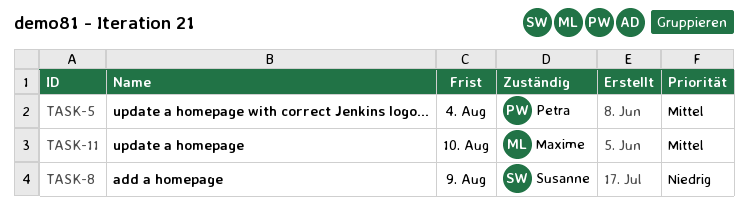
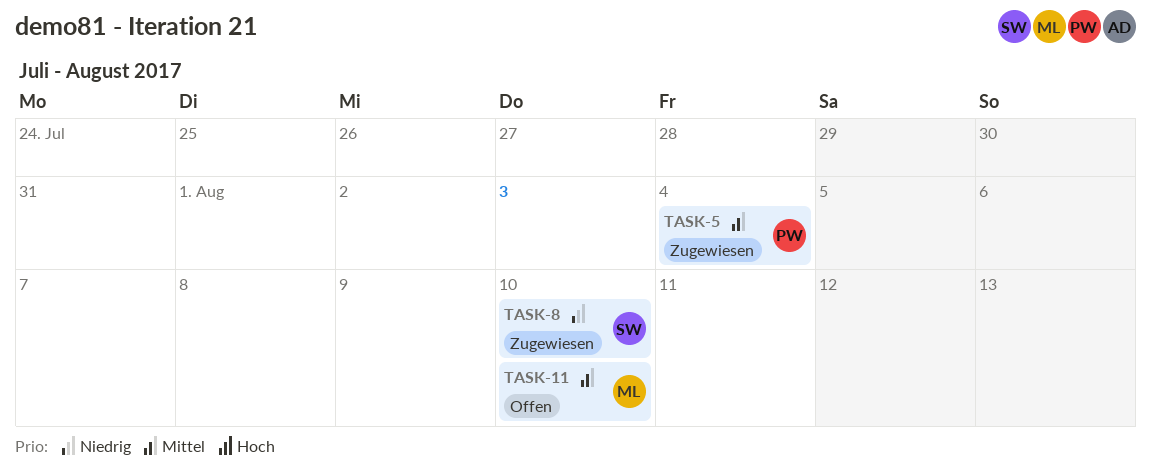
TASK-8, due: Aug 9 -> Aug 10

